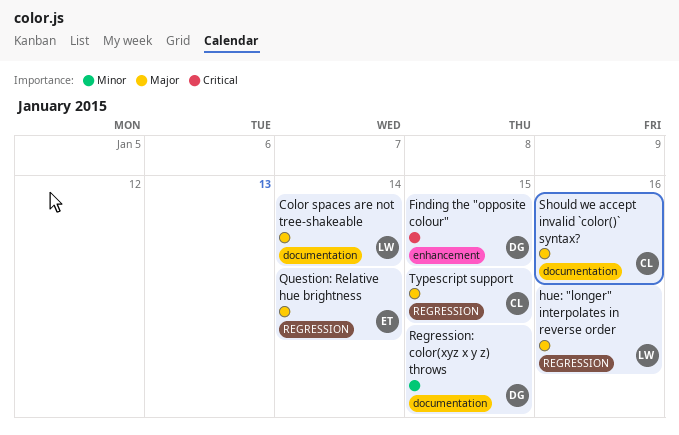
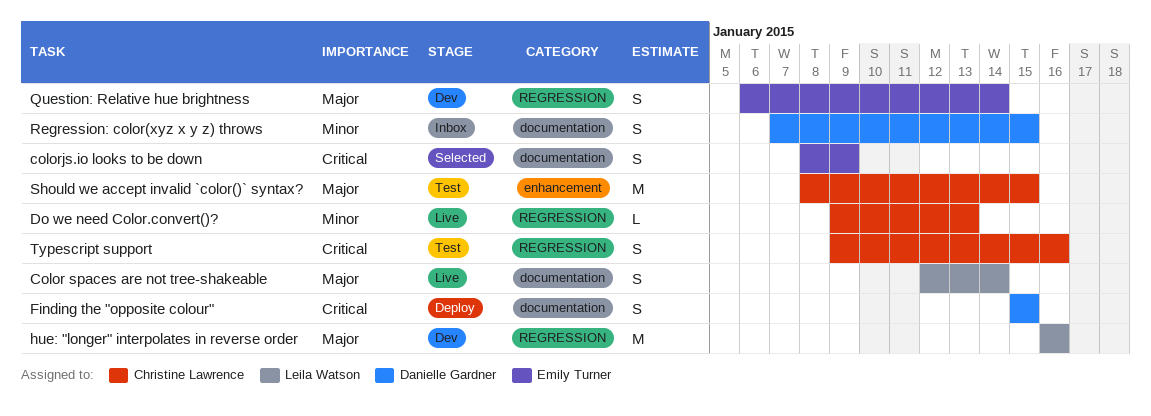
colorjs.io looks to be down: none -> present
Do we need Color.convert()?: none -> present
Finding the "opposite colour", label: enhancement -> documentation
Should we accept invalid `color()` syntax?, label: documentation -> enhancement
Should we accept invalid `color()` syntax?, due: Jan 16 -> Jan 15
Typescript support, priority: Major -> Critical
Typescript support, due: Jan 15 -> Jan 16

